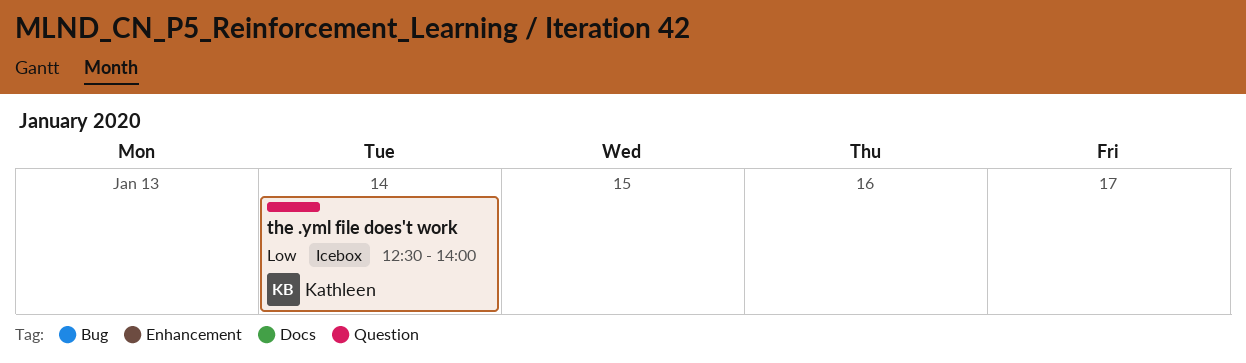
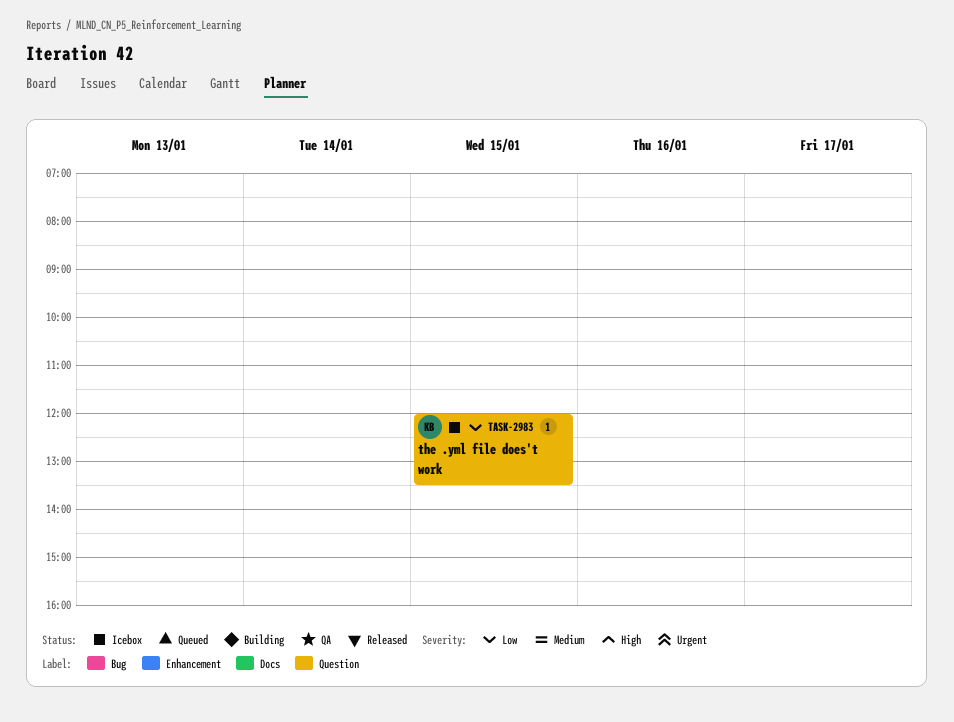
the .yml file does't work, day: Jan 14 -> Jan 15
the .yml file does't work, begins: 12:30 -> 12:00
the .yml file does't work, ends: 14:00 -> 13:30

